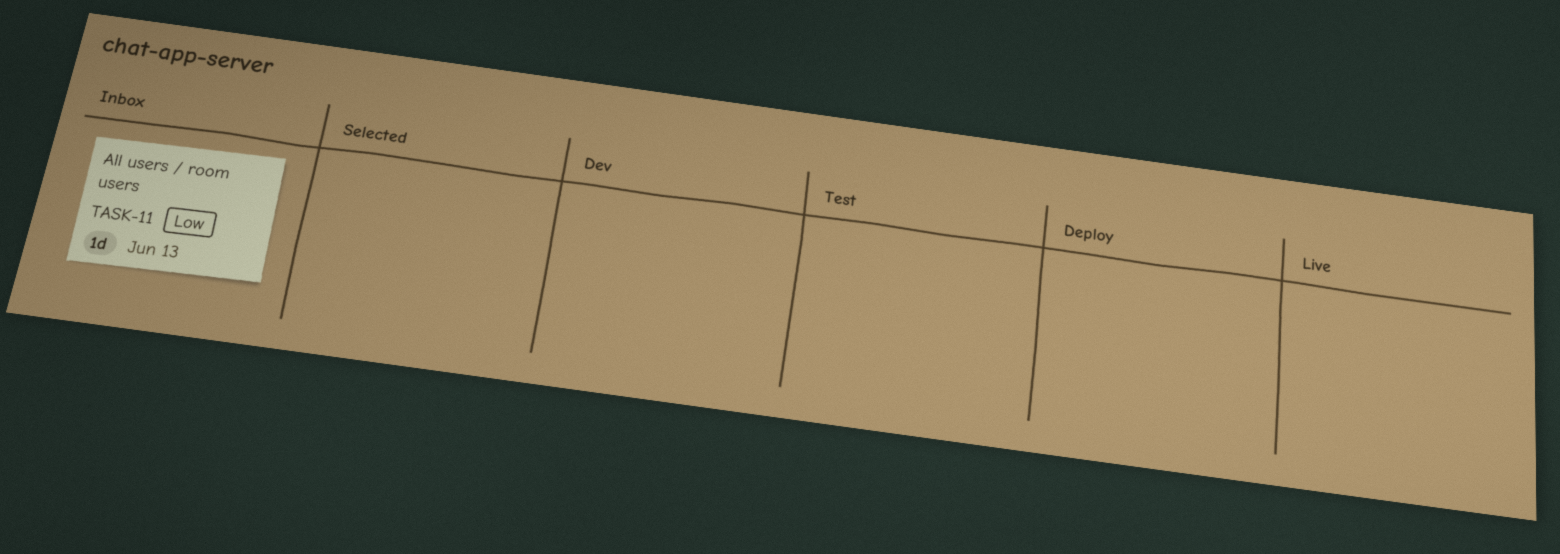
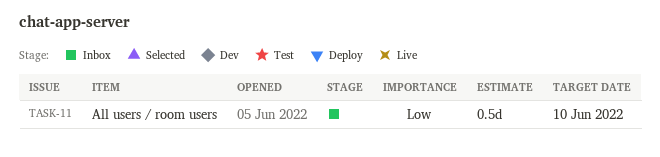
TASK-11, estimate: 1d -> 0.5d
TASK-11, due: Jun 13 -> Jun 10

